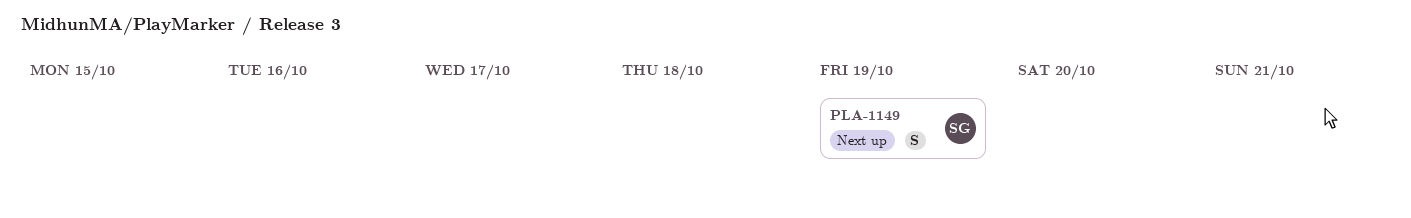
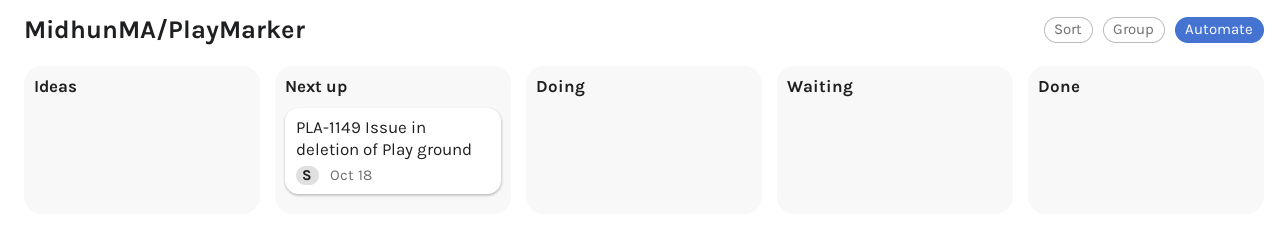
PLA-1149, due: Oct 19 -> Oct 18

